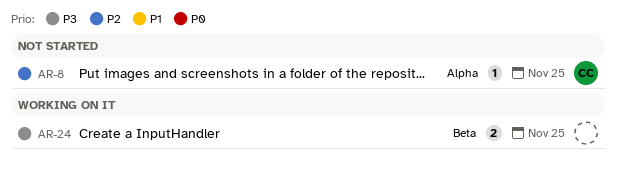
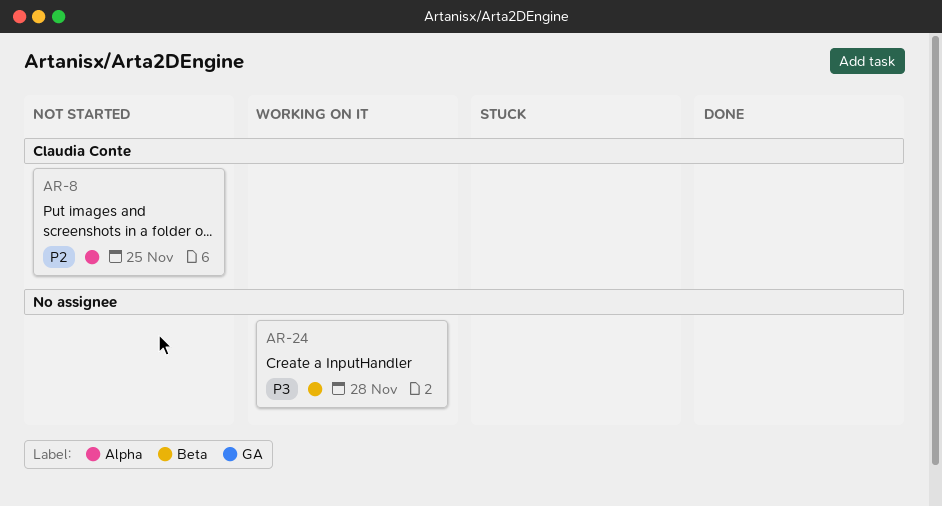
AR-24, due: Nov 25 -> Nov 28

